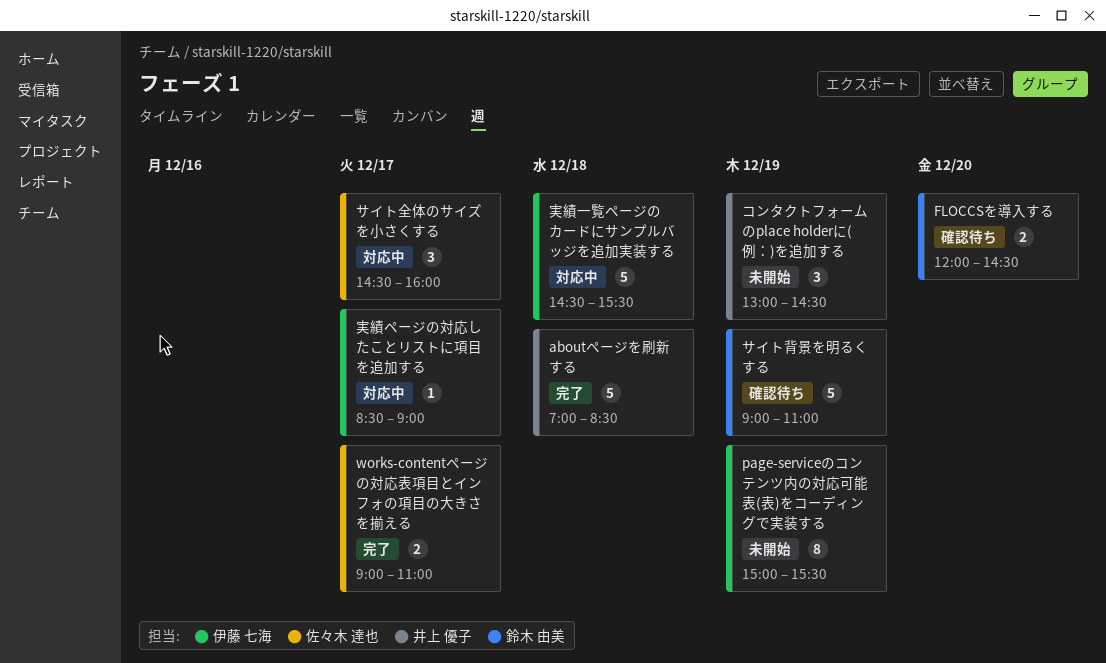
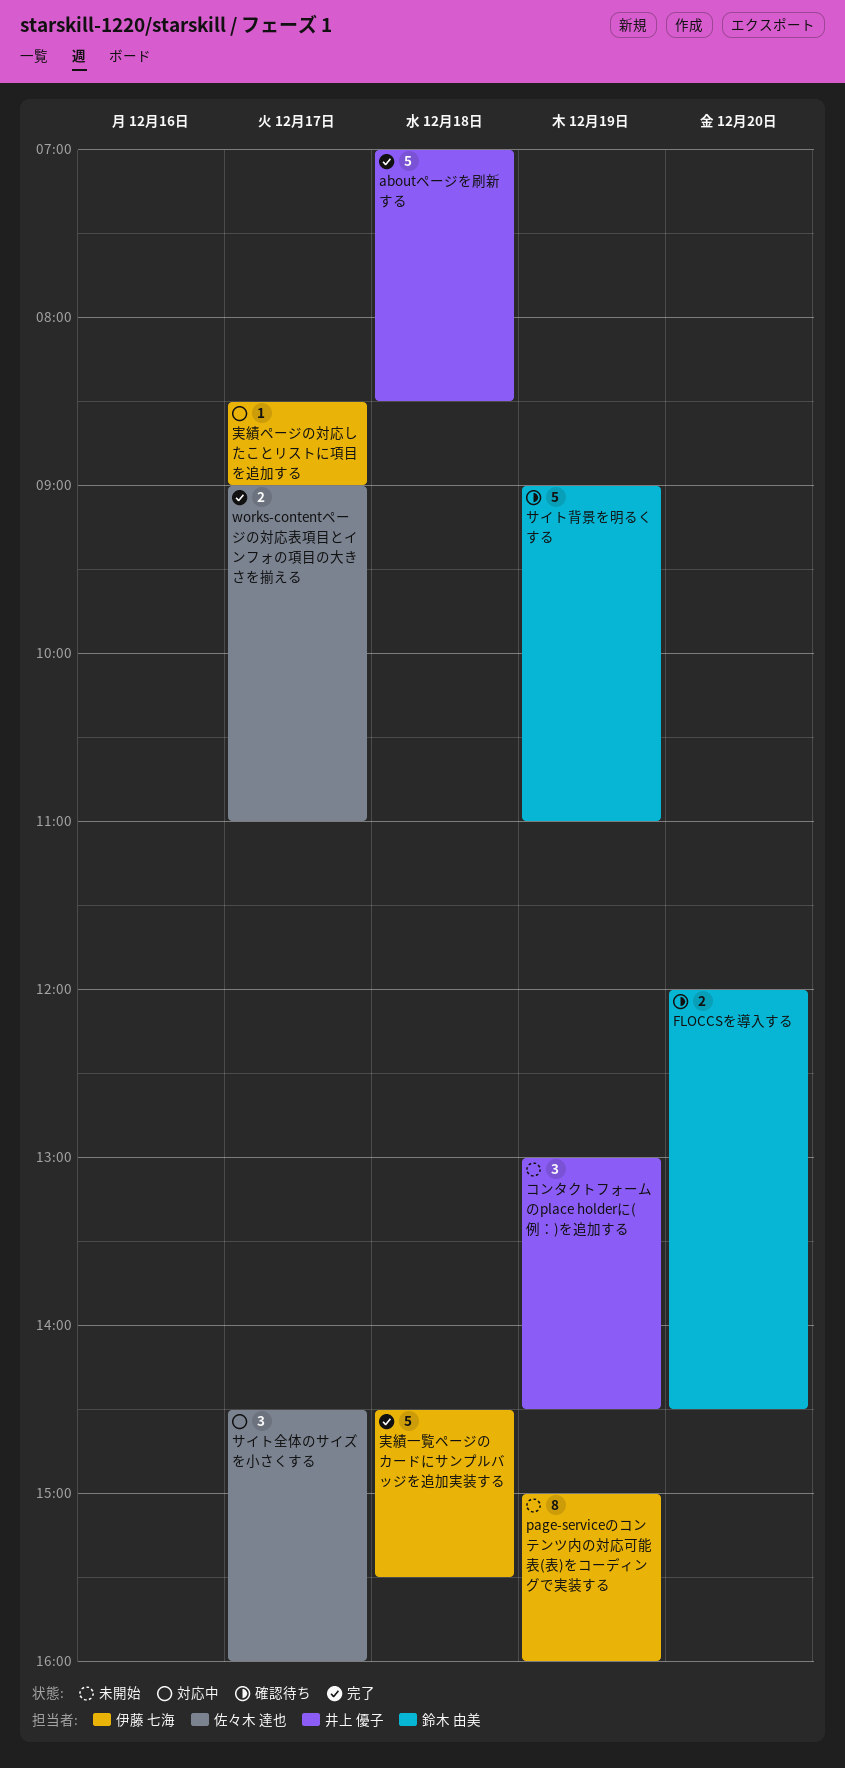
page-serviceのコンテンツ内の対応可能表(表)をコーディングで実装する, ends: 15:30 -> 16:00
実績一覧ページのカードにサンプルバッジを追加実装する, status: 対応中 -> 完了

